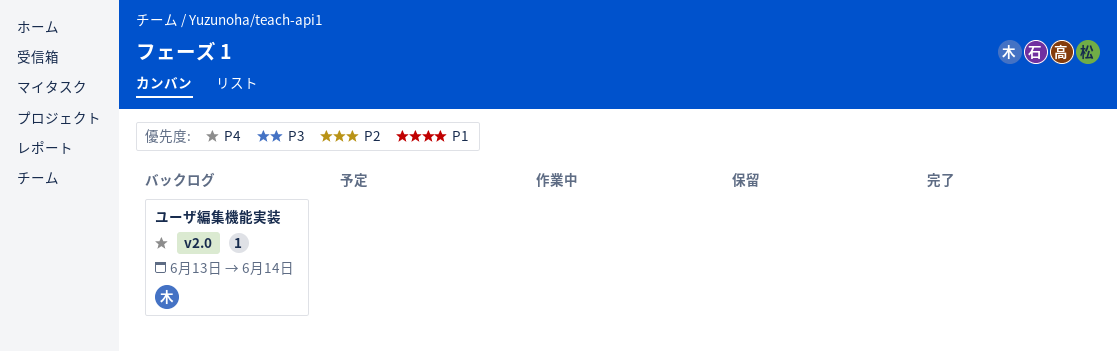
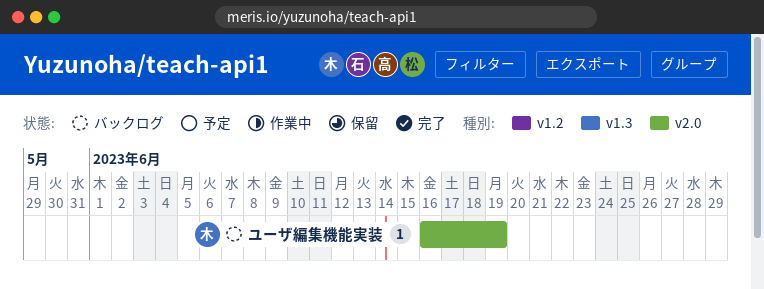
ユーザ編集機能実装, start: Jun 13 -> Jun 16
ユーザ編集機能実装, due: Jun 14 -> Jun 19

